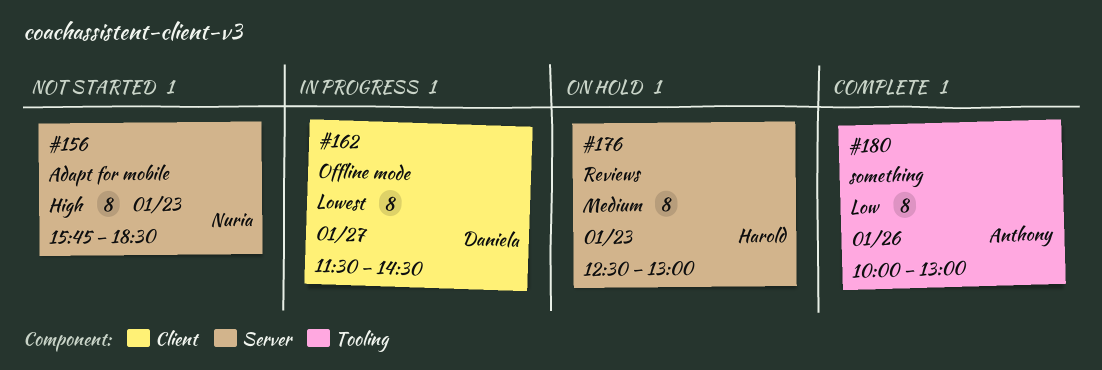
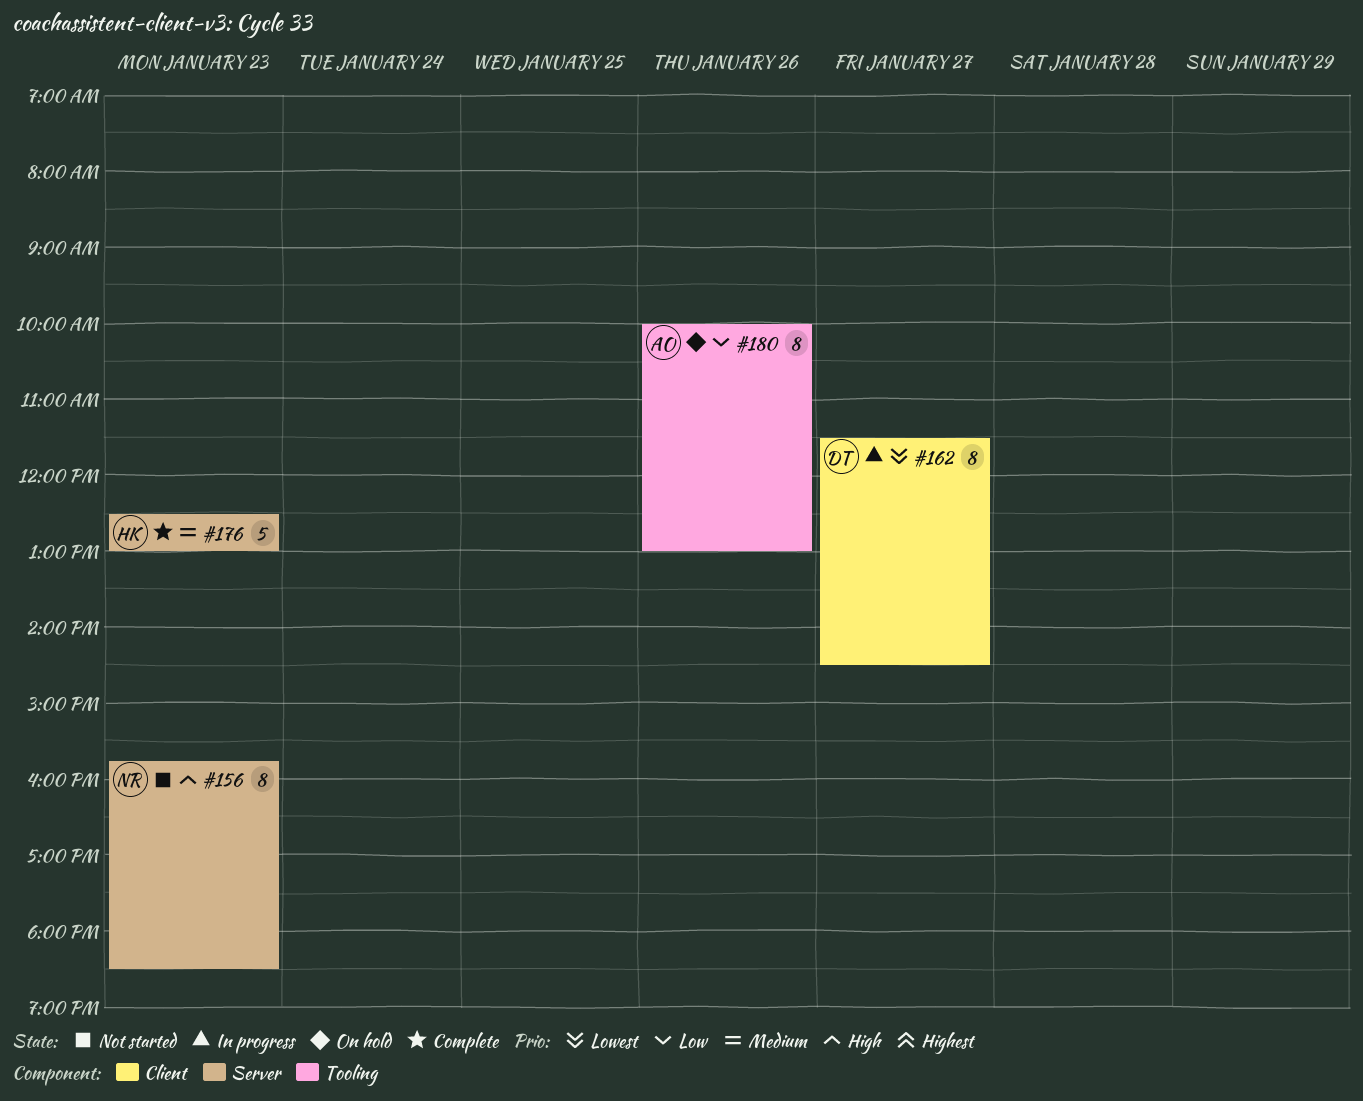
#176, status: On hold -> Complete
#176, estimate: 8 -> 5
#180, status: Complete -> On hold

